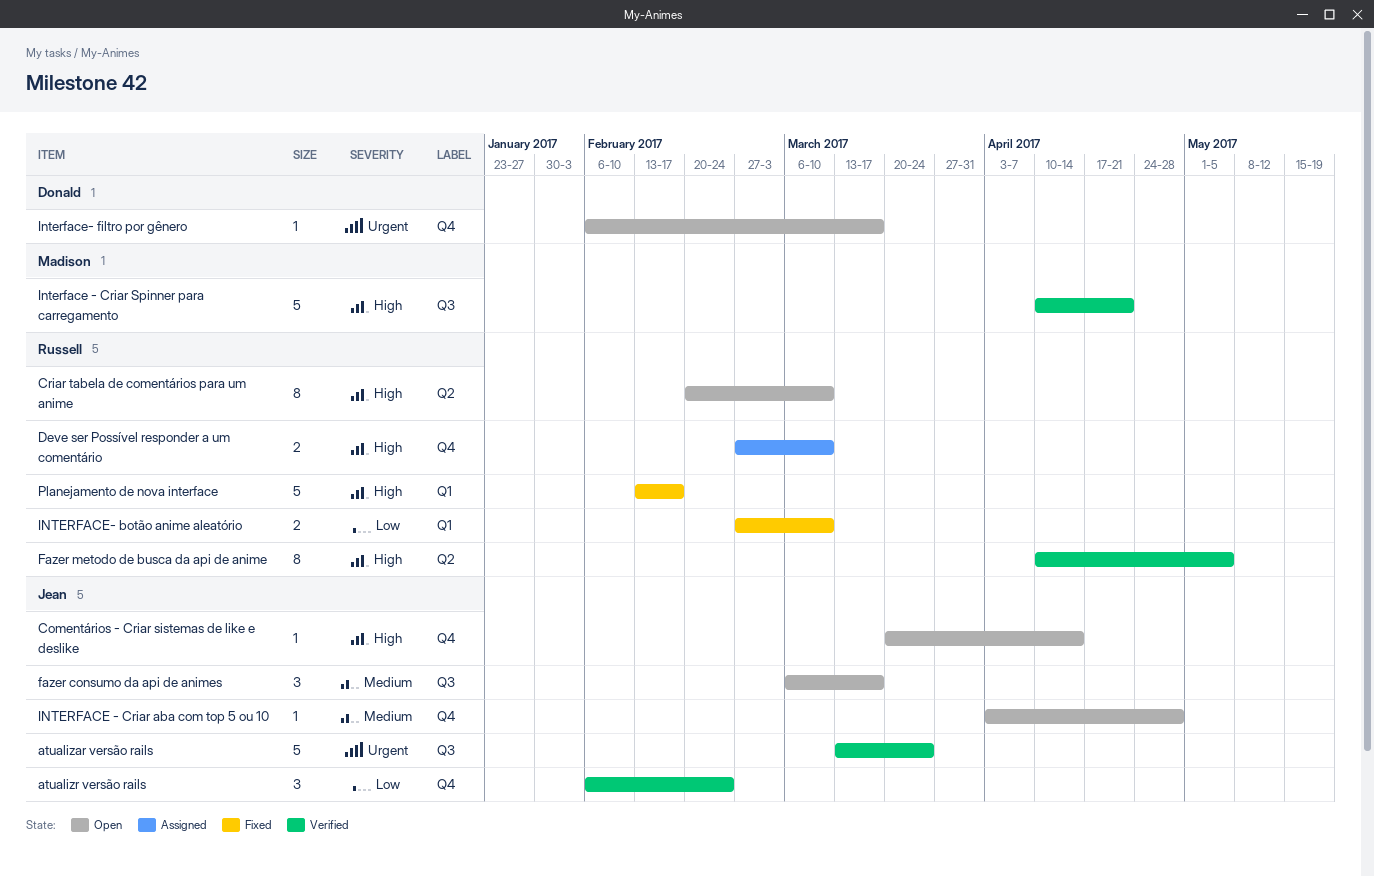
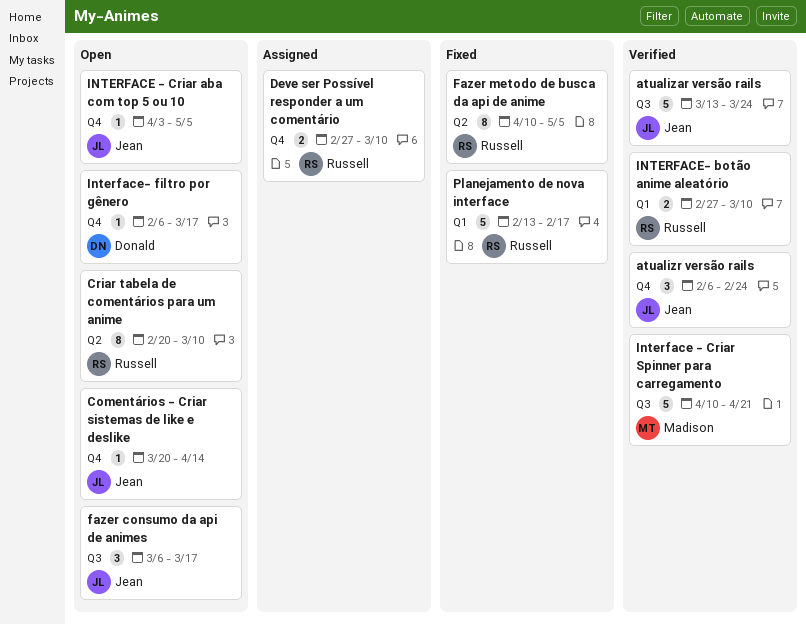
Fazer metodo de busca da api de anime, status: Verified -> Fixed
INTERFACE - Criar aba com top 5 ou 10, due: Apr 28 -> May 5
INTERFACE- botão anime aleatório, status: Fixed -> Verified

